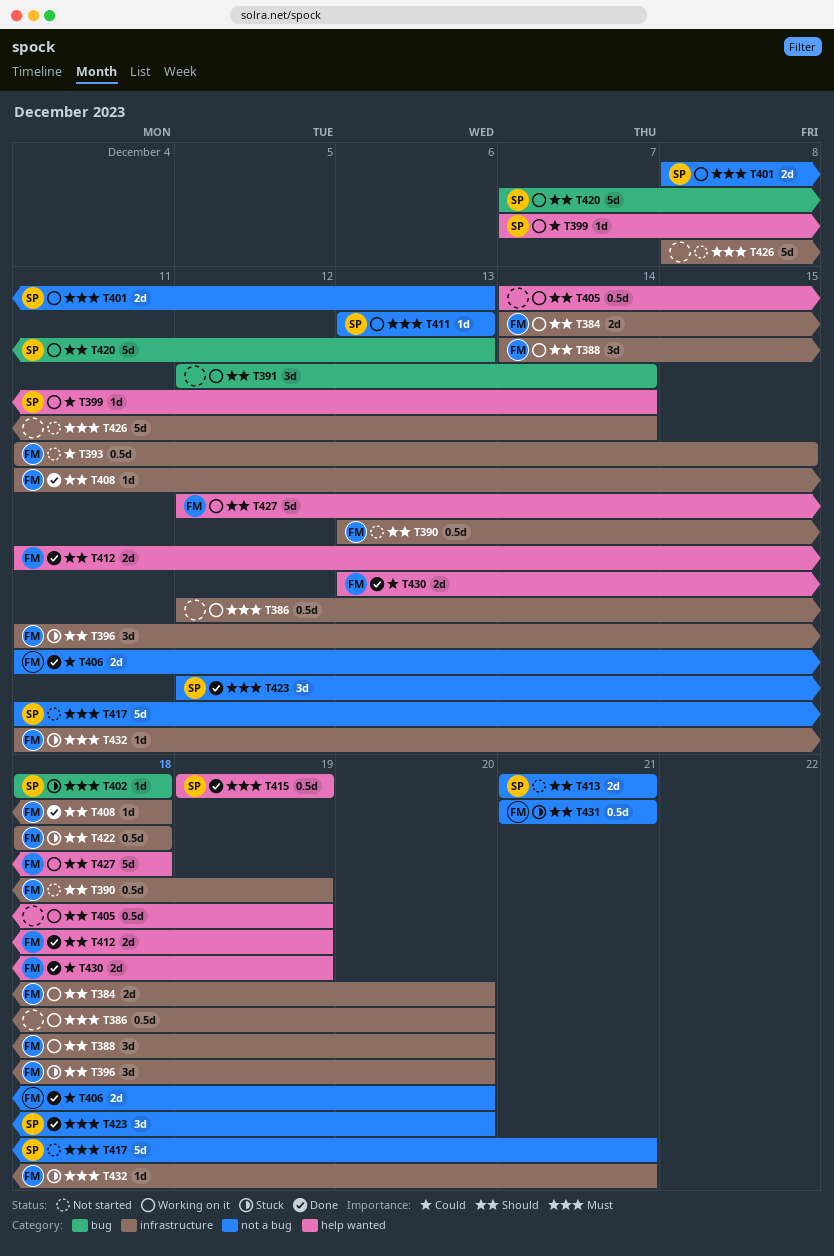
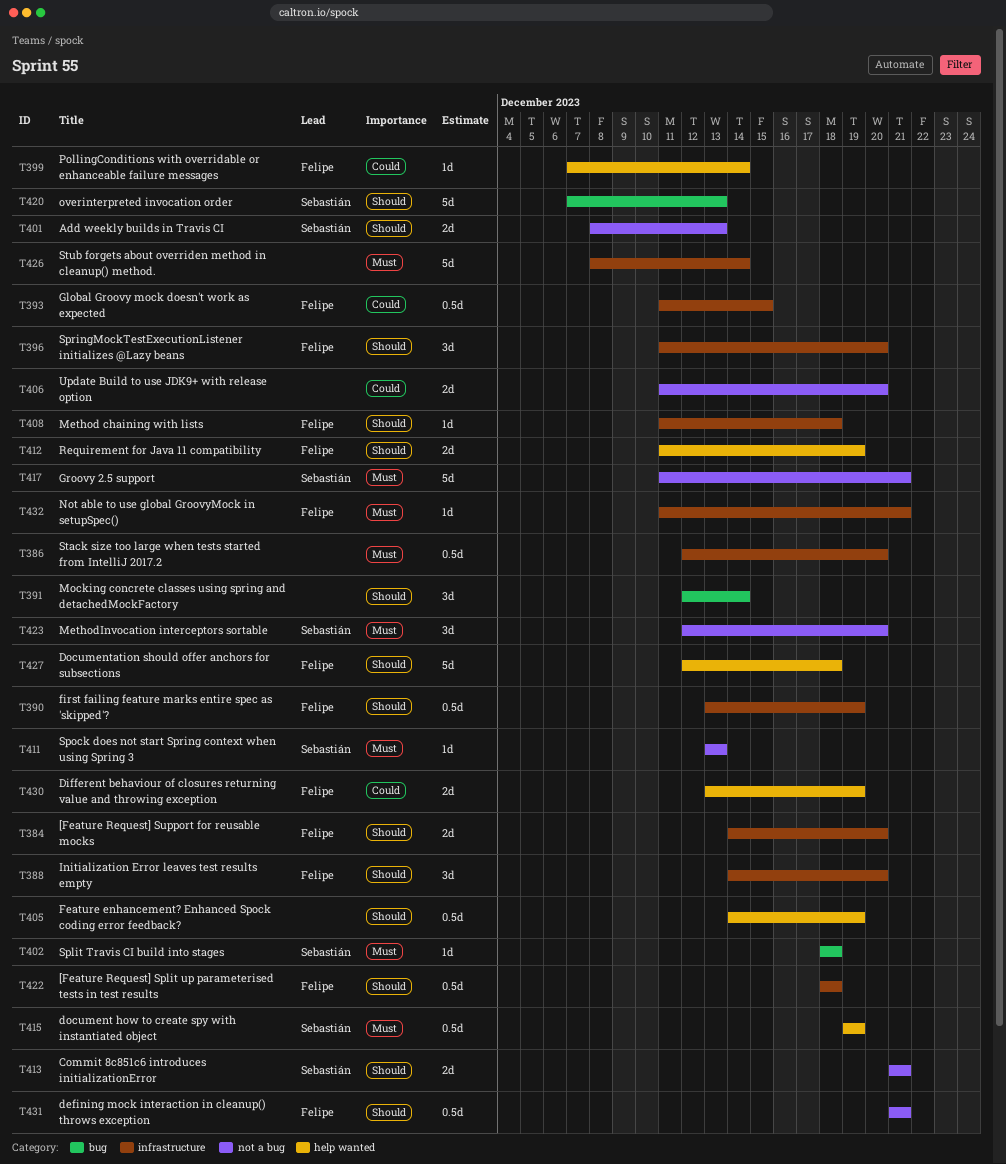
T399, owner: Sebastián -> Felipe
T401, priority: Must -> Should
T406, owner: Felipe -> none

